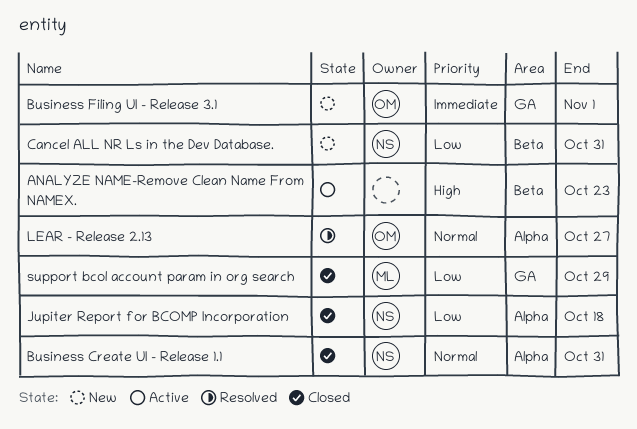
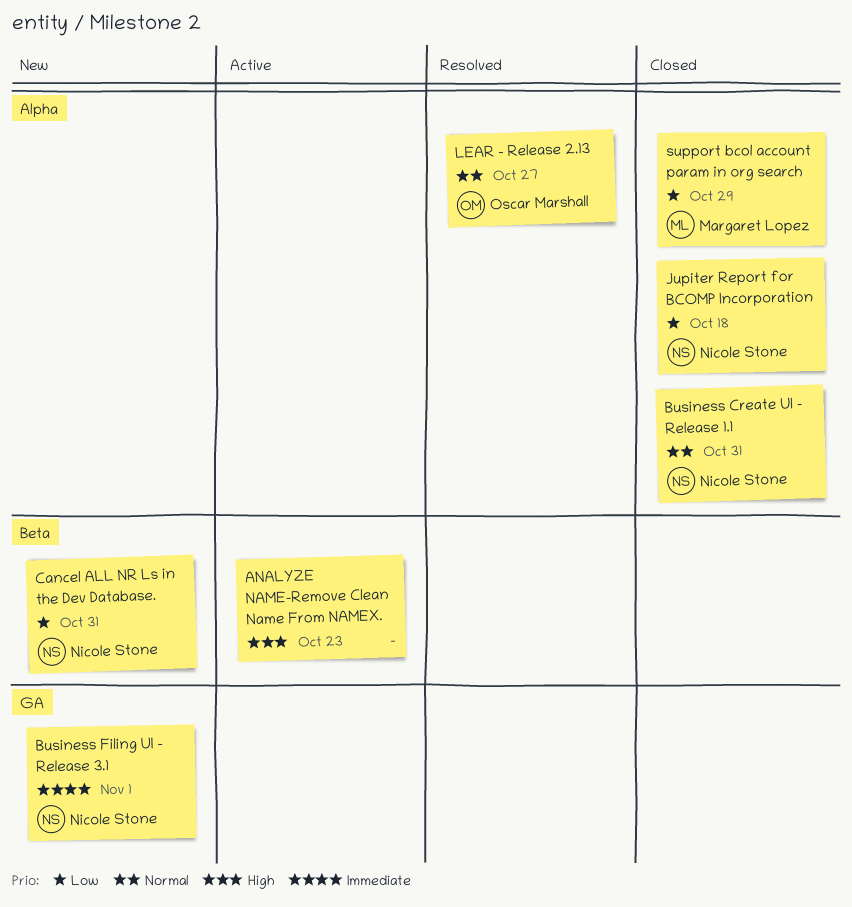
Business Filing UI - Release 3.1, owner: Oscar Marshall -> Nicole Stone
support bcol account param in org search, label: GA -> Alpha

